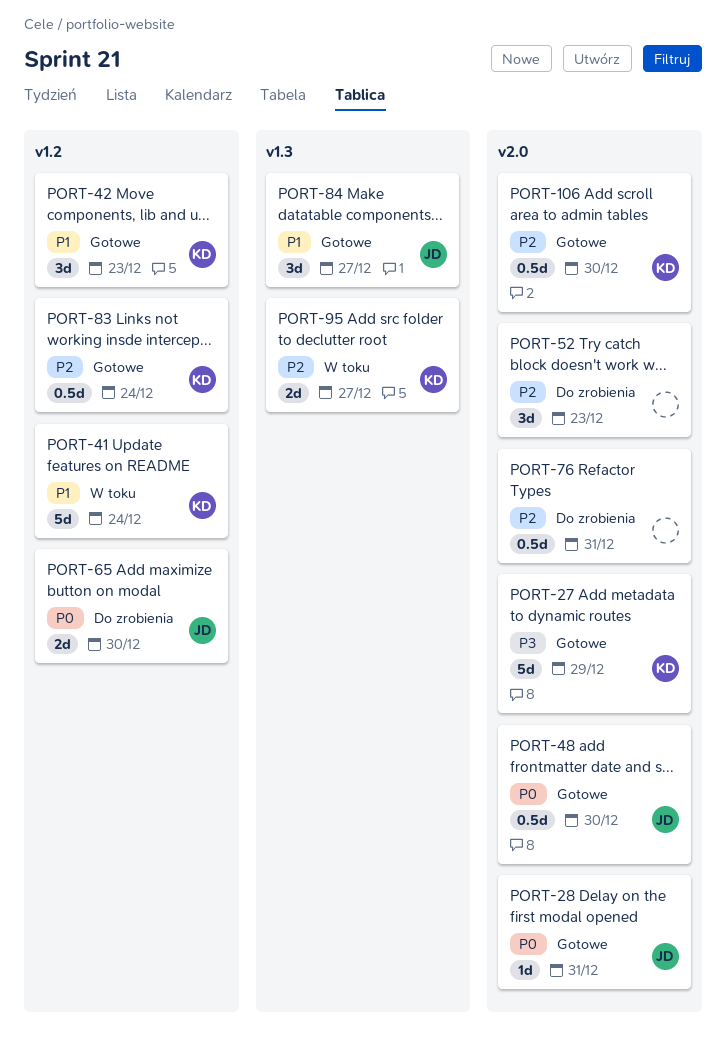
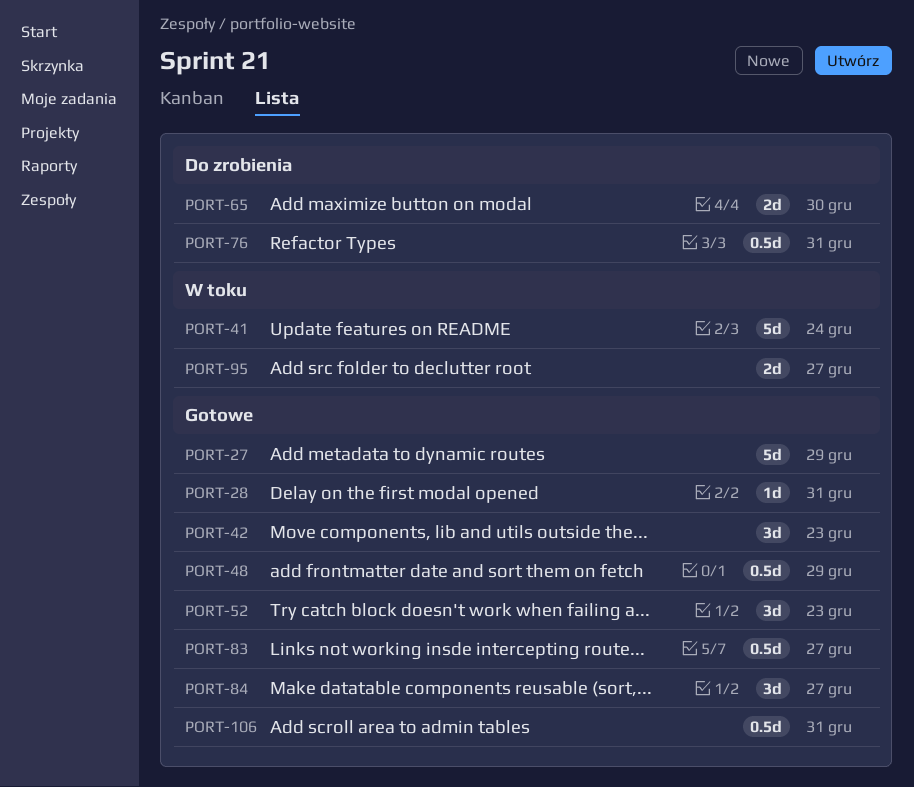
PORT-48, due: Dec 30 -> Dec 29
PORT-52, status: Do zrobienia -> Gotowe
PORT-83, due: Dec 24 -> Dec 27
PORT-106, due: Dec 30 -> Dec 31

